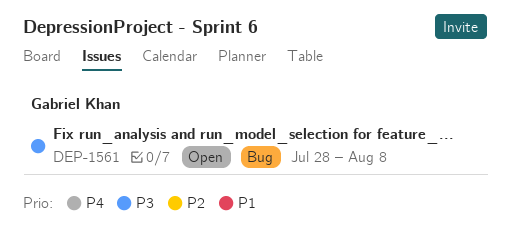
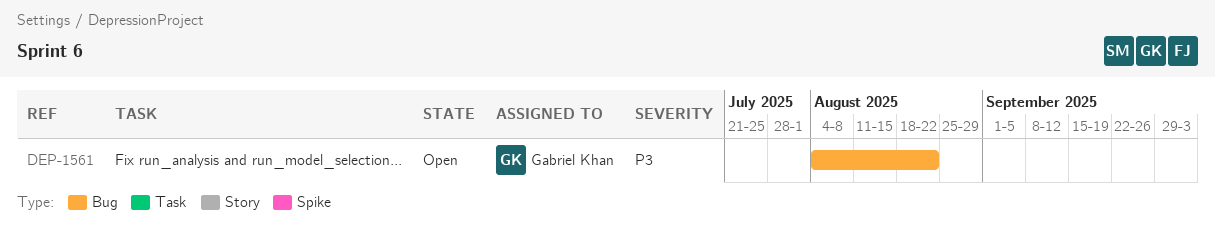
DEP-1561, start: Jul 28 -> Aug 4
DEP-1561, due: Aug 8 -> Aug 22

